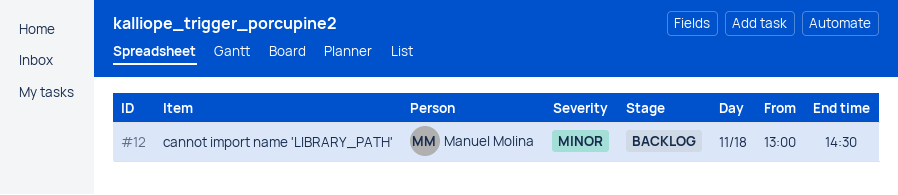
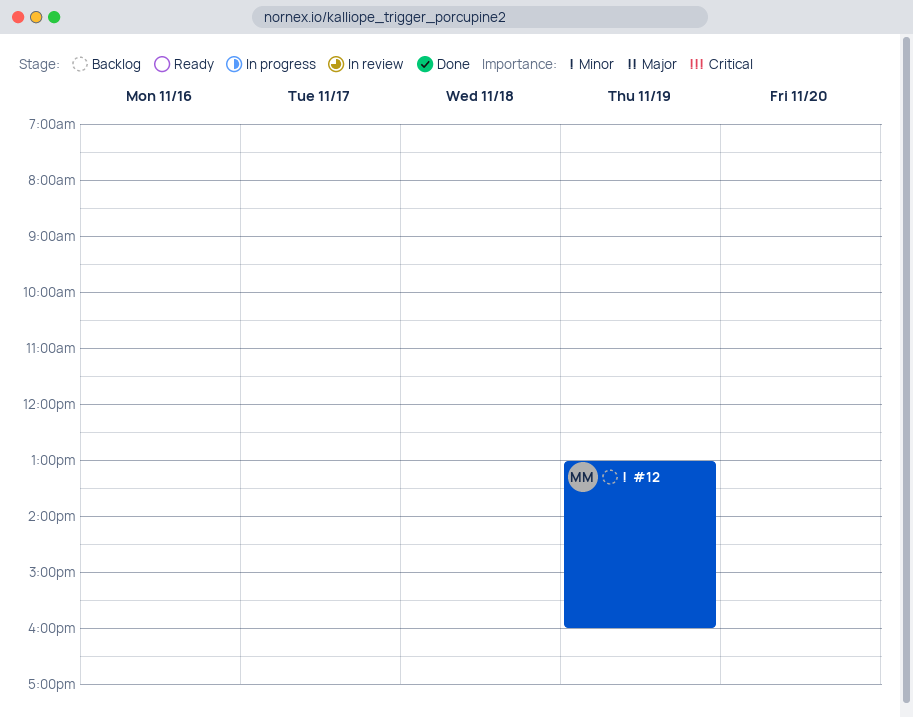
#12, day: Nov 18 -> Nov 19
#12, ends: 14:30 -> 16:00

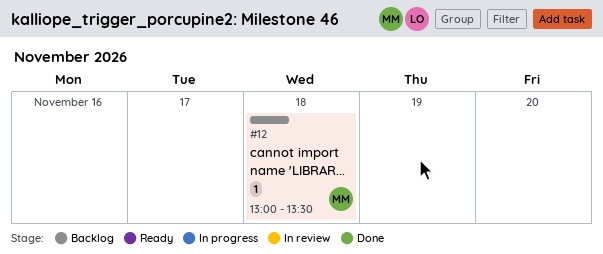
#12, day: Nov 19 -> Nov 18
#12, ends: 16:00 -> 13:30

